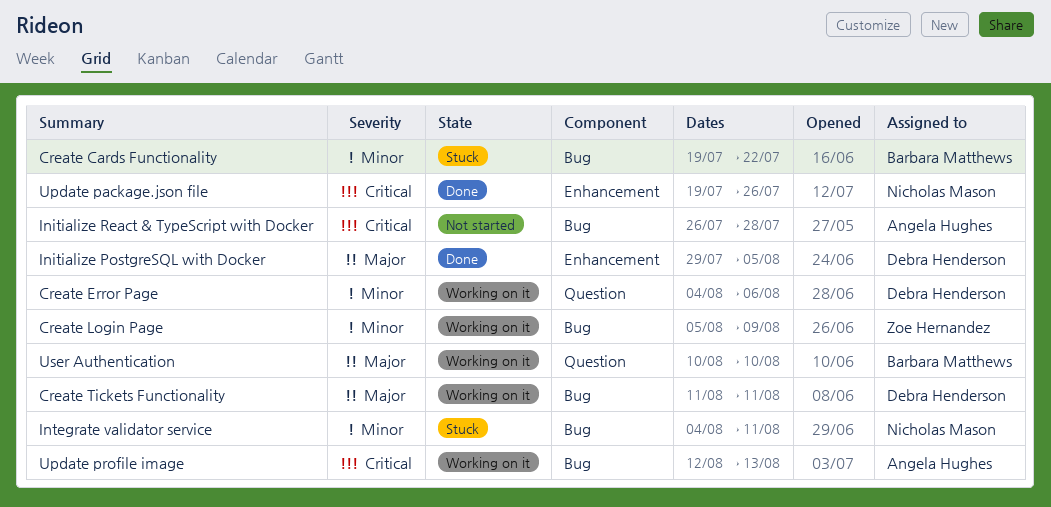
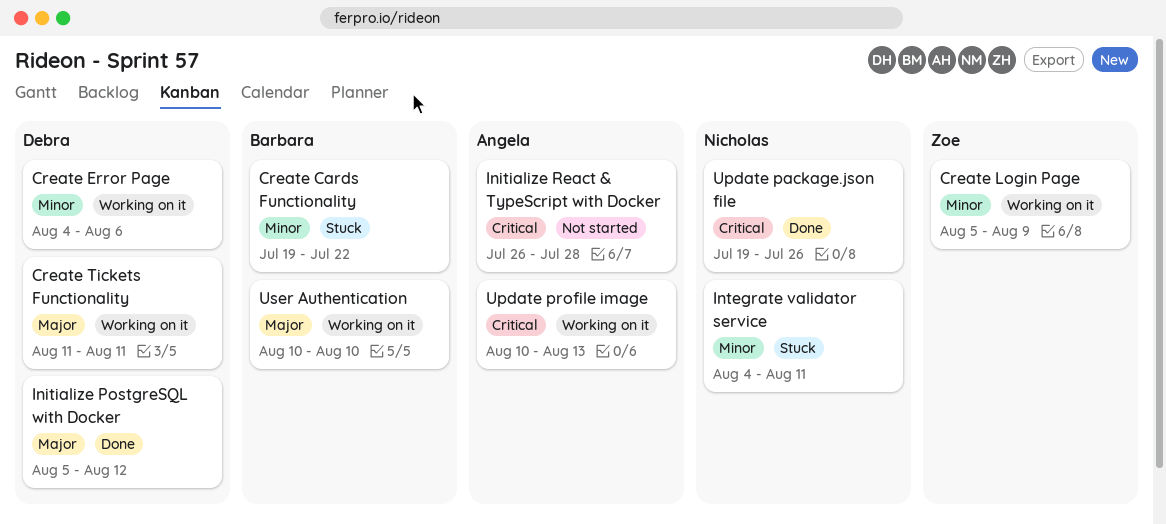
Initialize PostgreSQL with Docker, start: Jul 29 -> Aug 5
Initialize PostgreSQL with Docker, due: Aug 5 -> Aug 12
Update profile image, start: Aug 12 -> Aug 10

